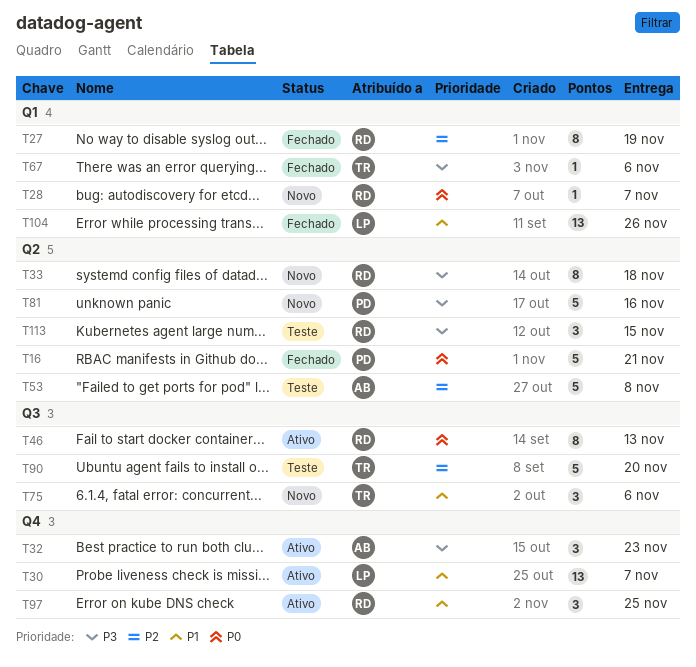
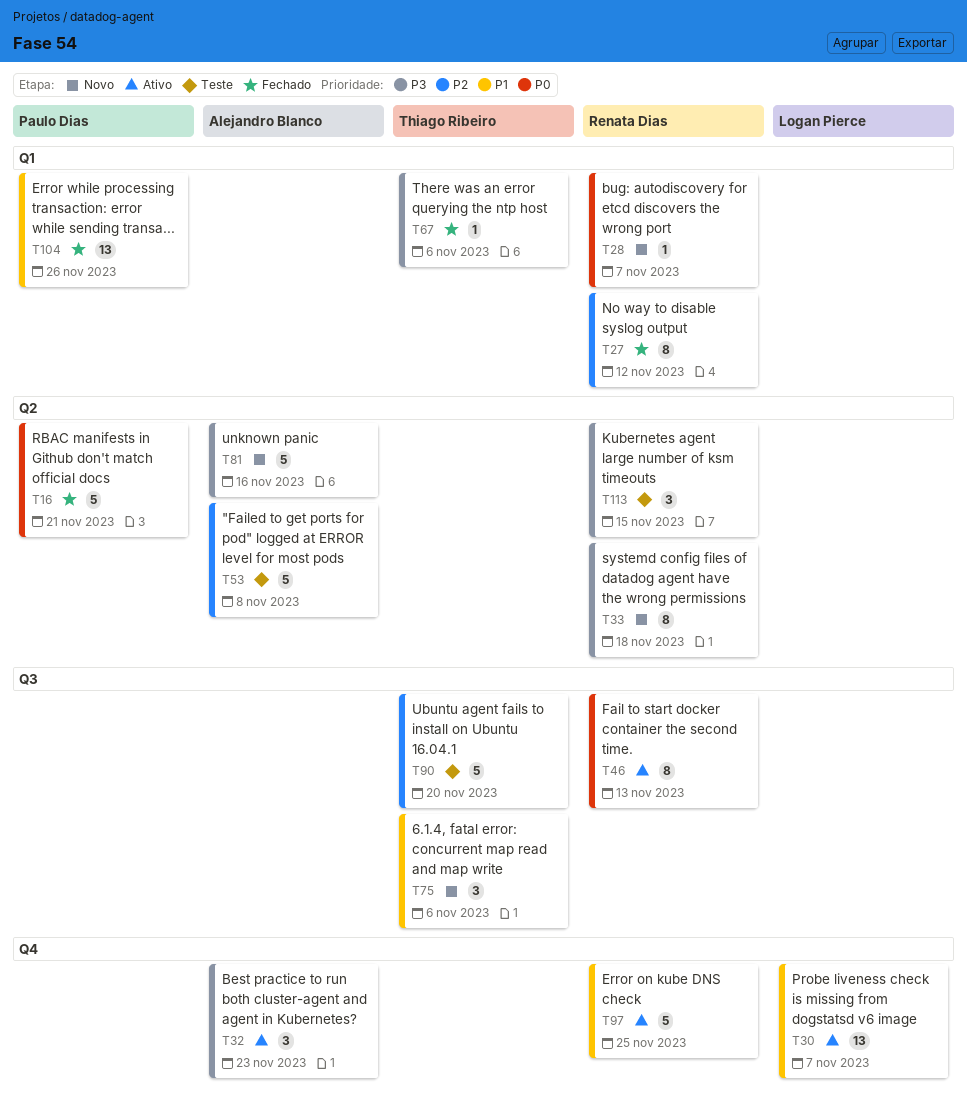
T27, due: Nov 19 -> Nov 12
T81, owner: Paulo Dias -> Alejandro Blanco
T97, estimate: 3 -> 5
T104, owner: Logan Pierce -> Paulo Dias

